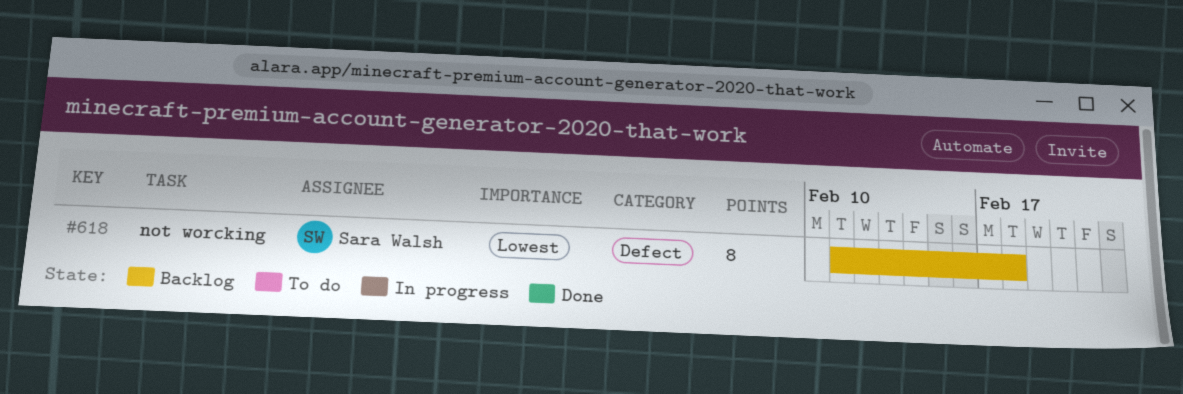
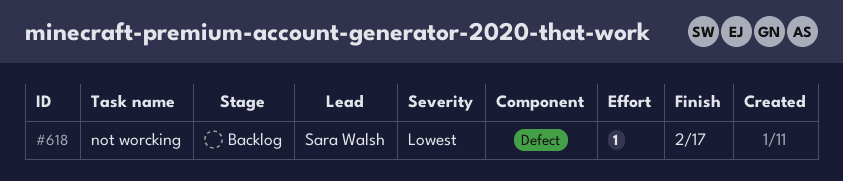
#618, estimate: 8 -> 1
#618, due: Feb 18 -> Feb 17

